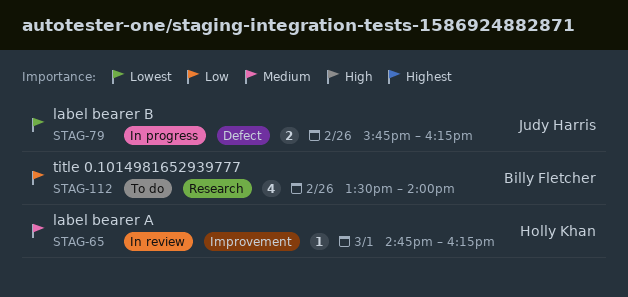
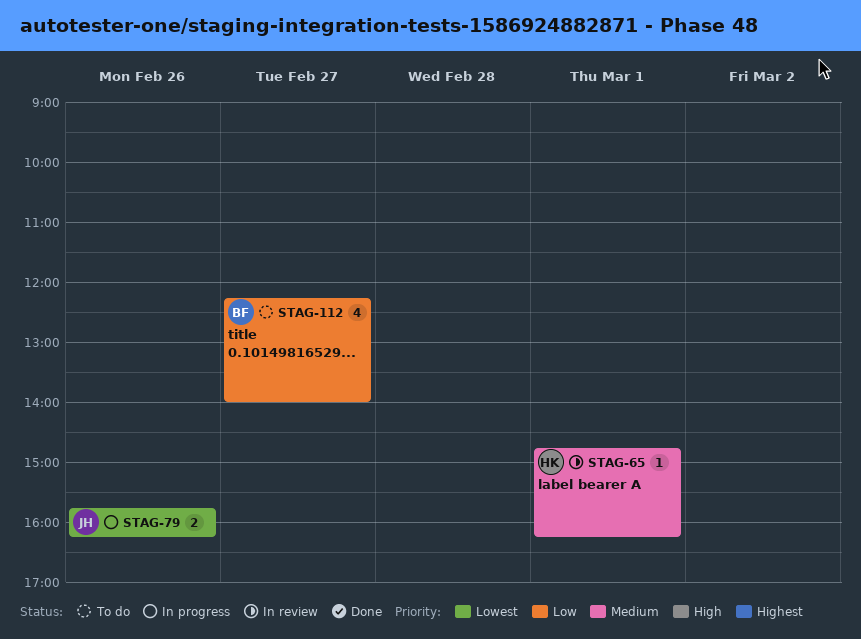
STAG-112, day: Feb 26 -> Feb 27
STAG-112, begins: 13:30 -> 12:15

